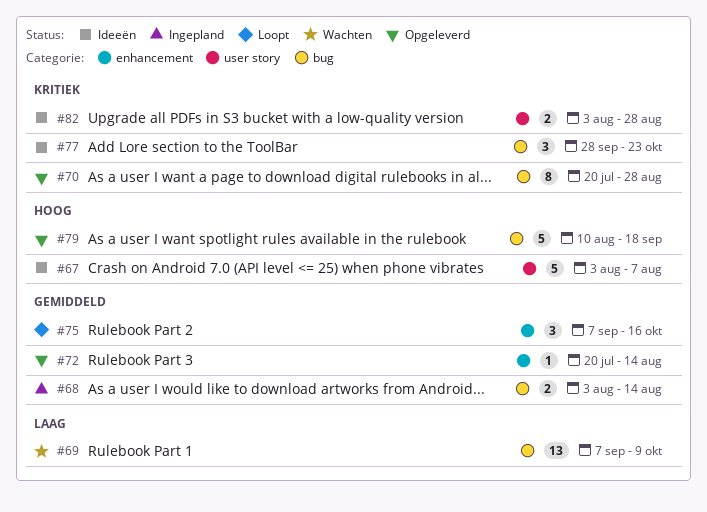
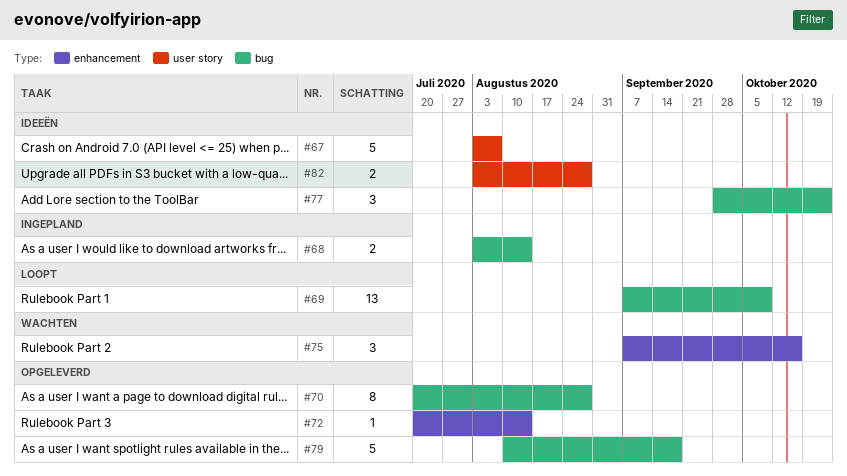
#69, status: Wachten -> Loopt
#75, status: Loopt -> Wachten

